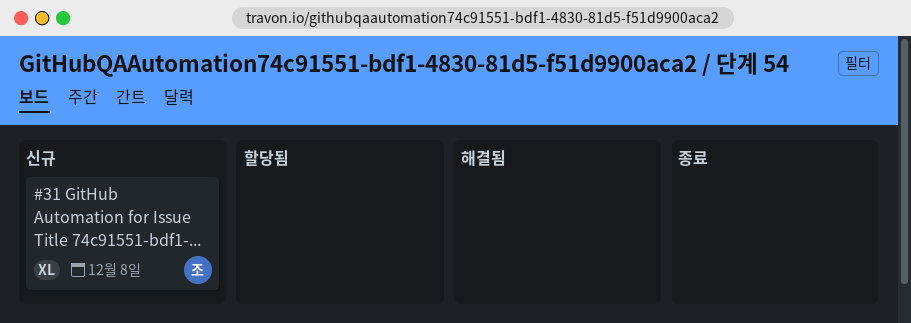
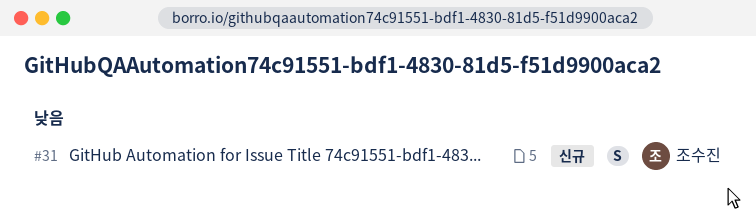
#31, estimate: XL -> S

